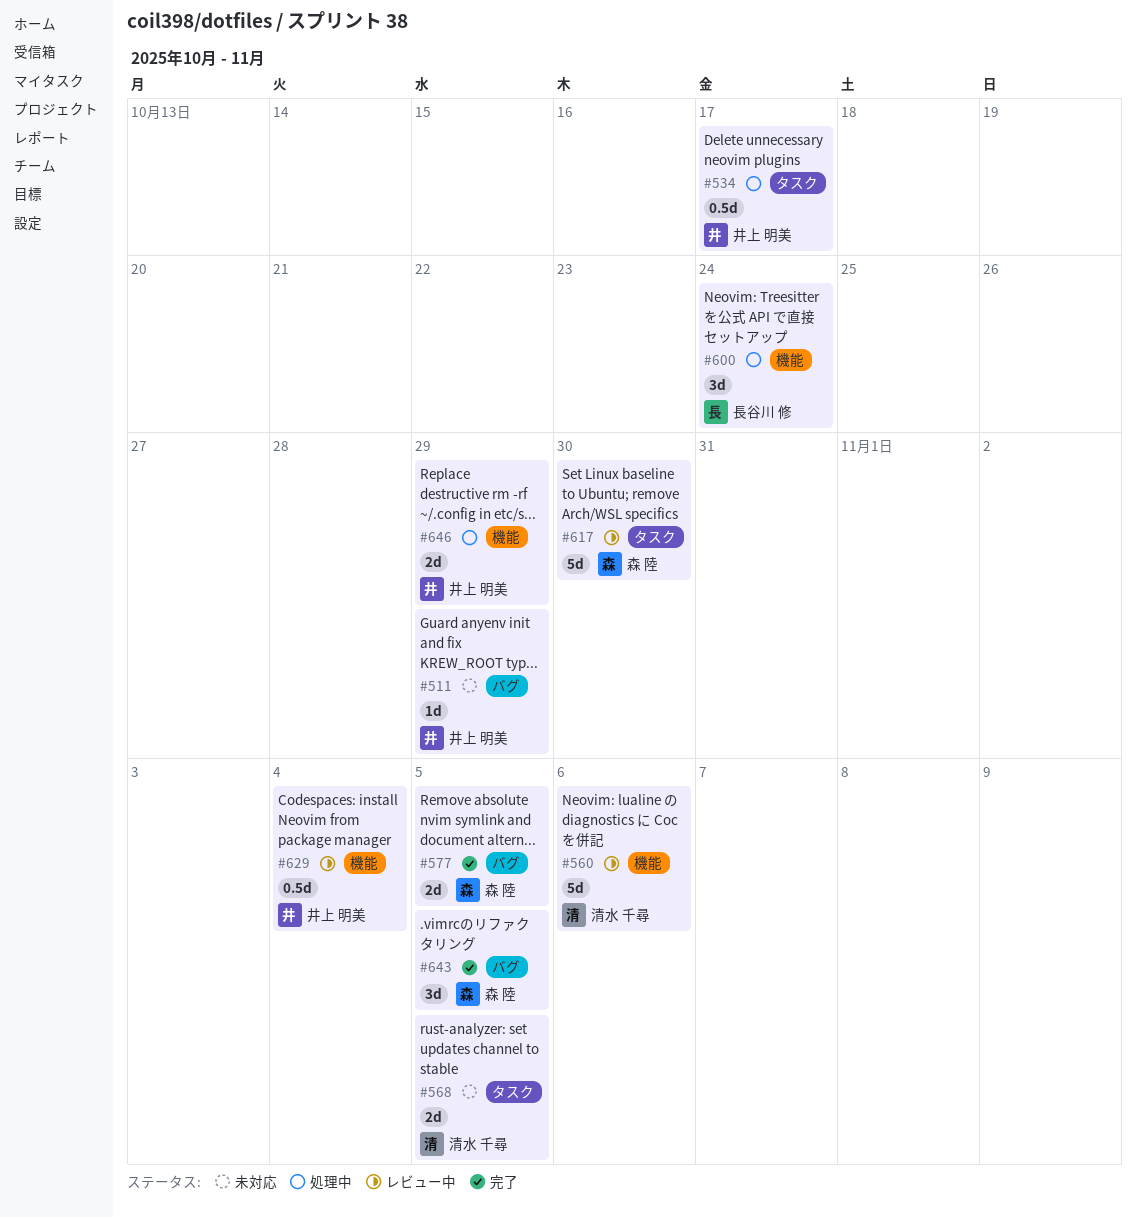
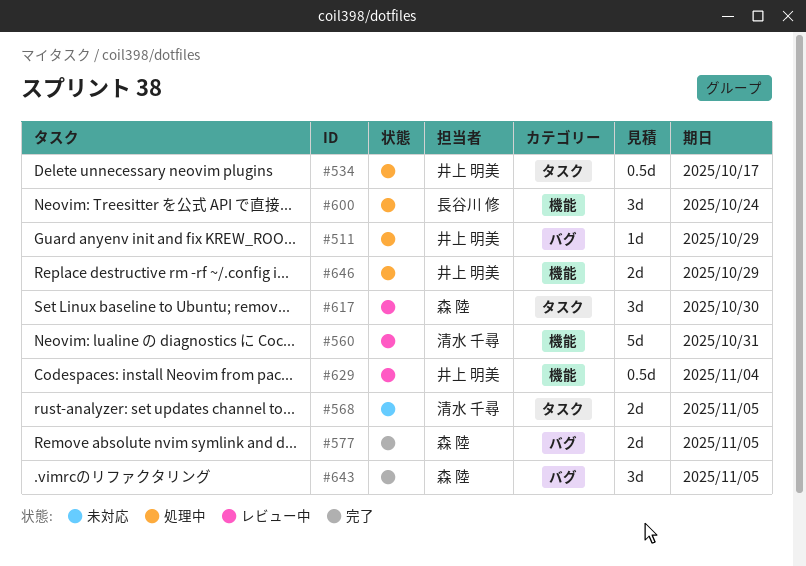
#511, status: 未対応 -> 処理中
#560, due: Nov 6 -> Oct 31
#617, estimate: 5d -> 3d

